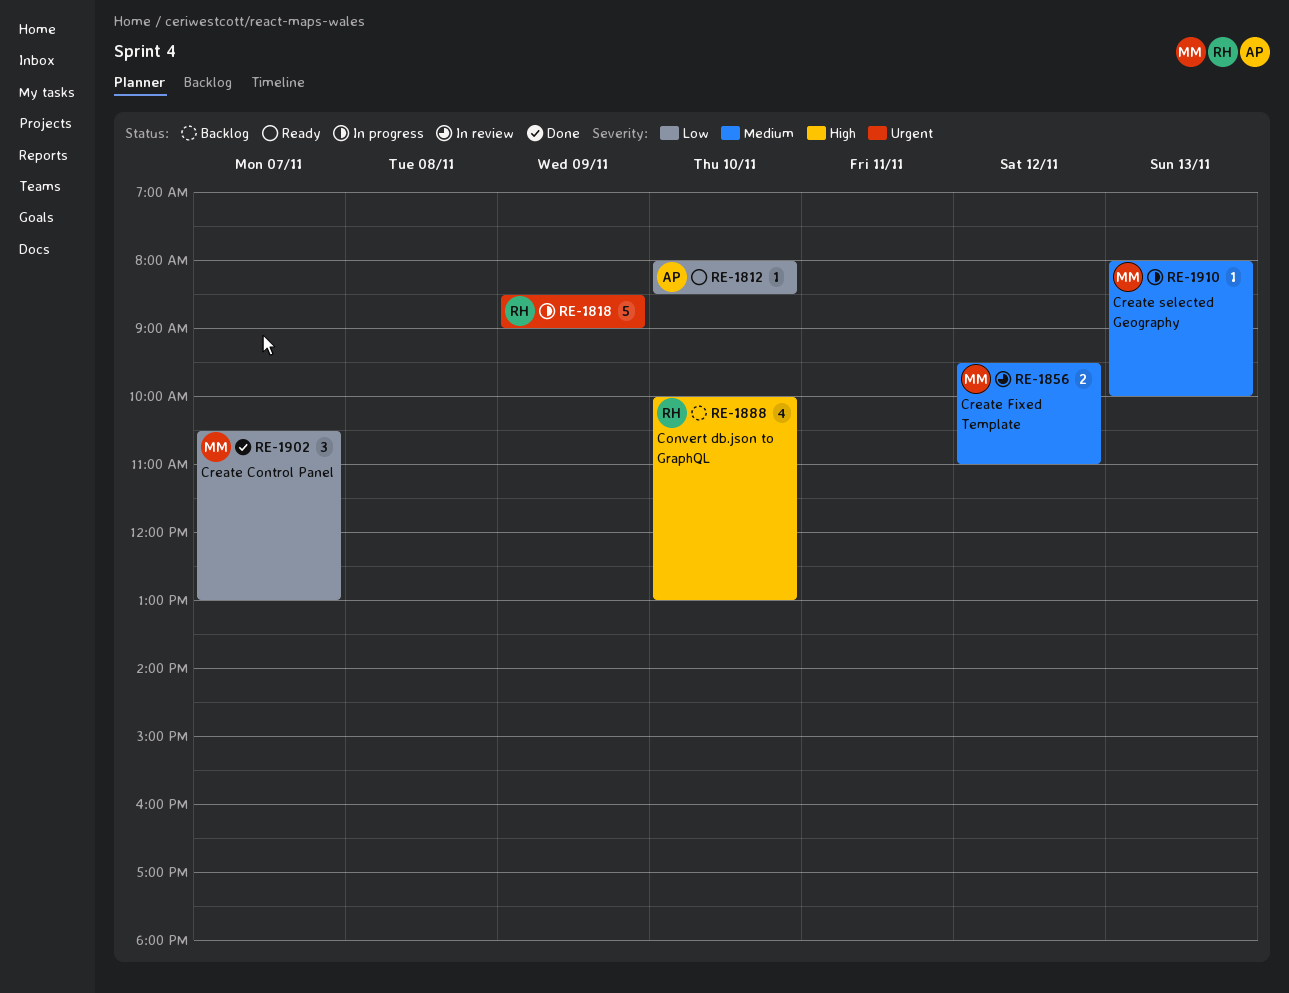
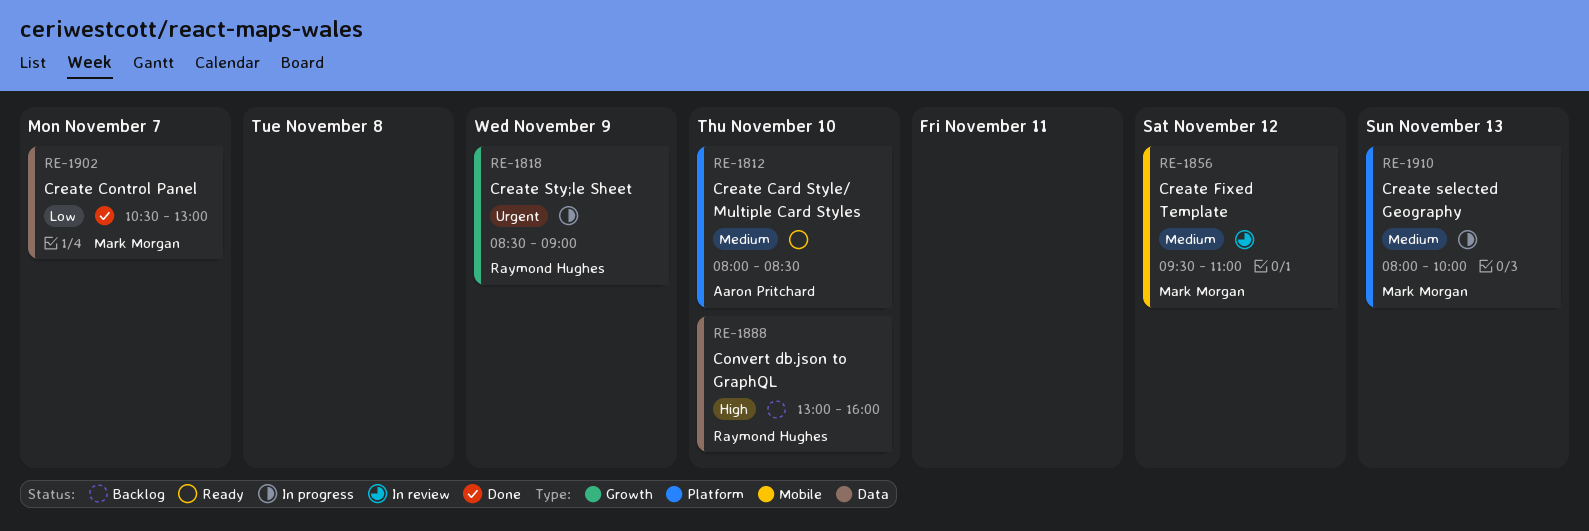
RE-1812, priority: Low -> Medium
RE-1888, begins: 10:00 -> 13:00
RE-1888, ends: 13:00 -> 16:00

